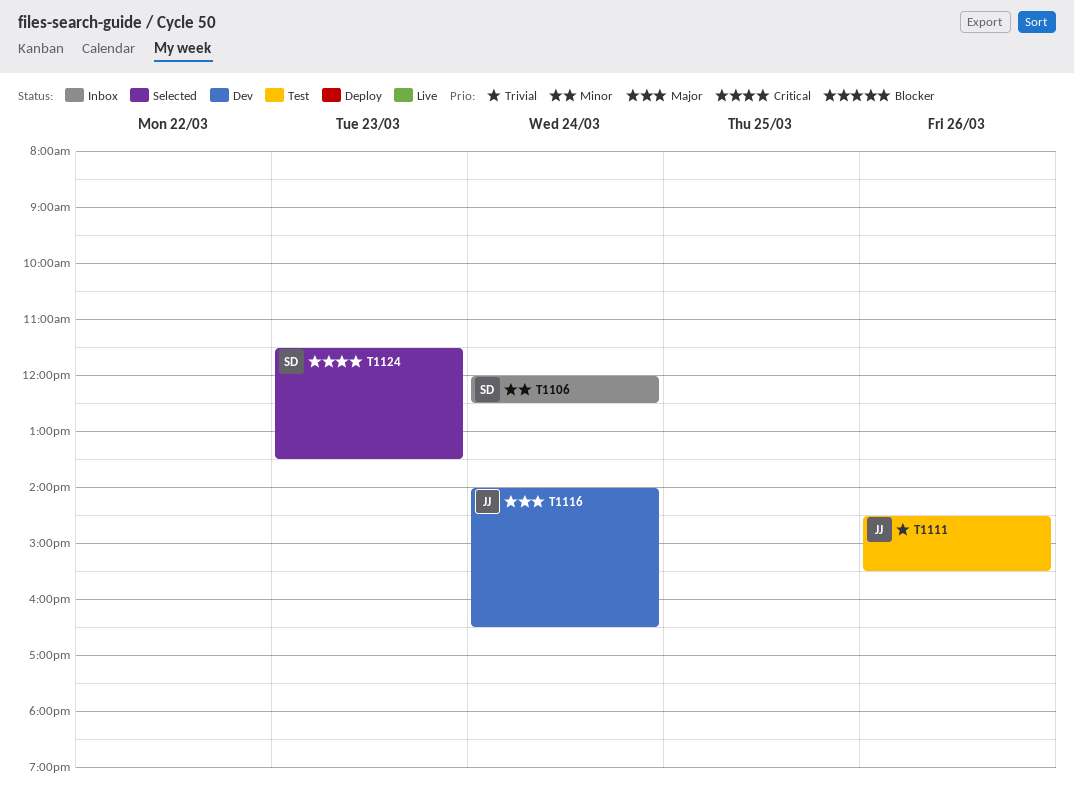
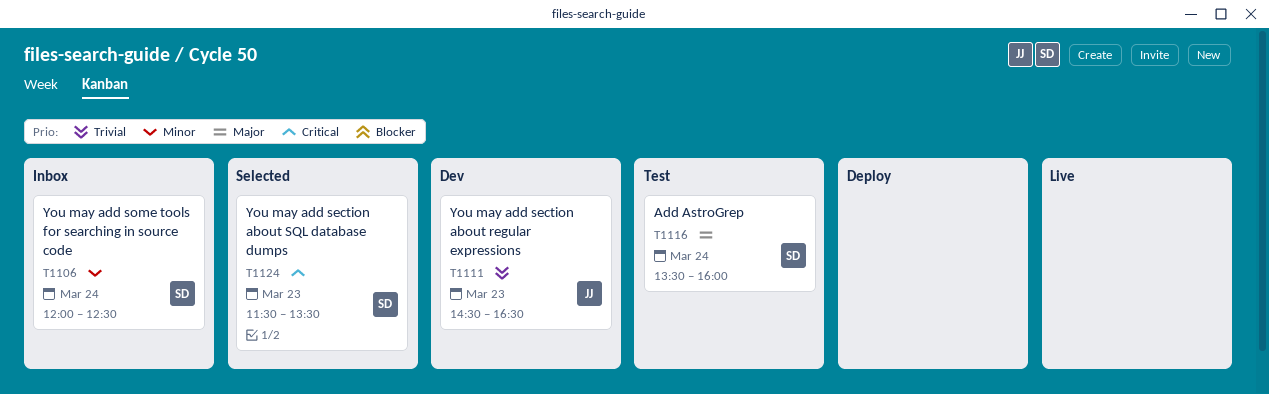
T1111, status: Test -> Dev
T1111, day: Mar 26 -> Mar 23
T1111, ends: 15:30 -> 16:30
T1116, status: Dev -> Test
T1116, owner: JJ -> SD
T1116, begins: 14:00 -> 13:30
T1116, ends: 16:30 -> 16:00

